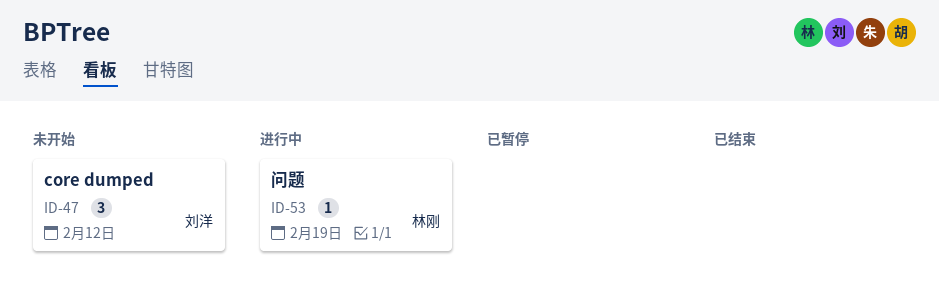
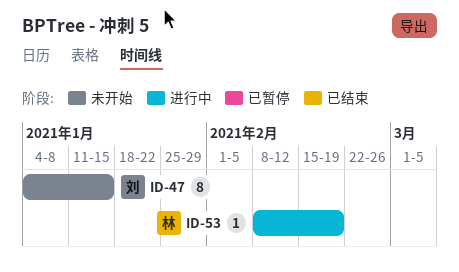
ID-47, estimate: 3 -> 8
ID-47, due: Feb 12 -> Jan 15

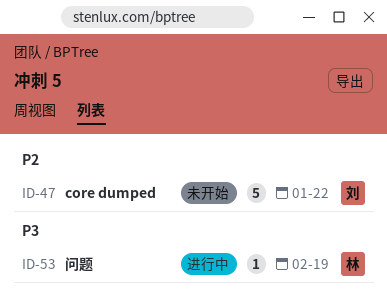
ID-47, estimate: 8 -> 5
ID-47, due: Jan 15 -> Jan 22

